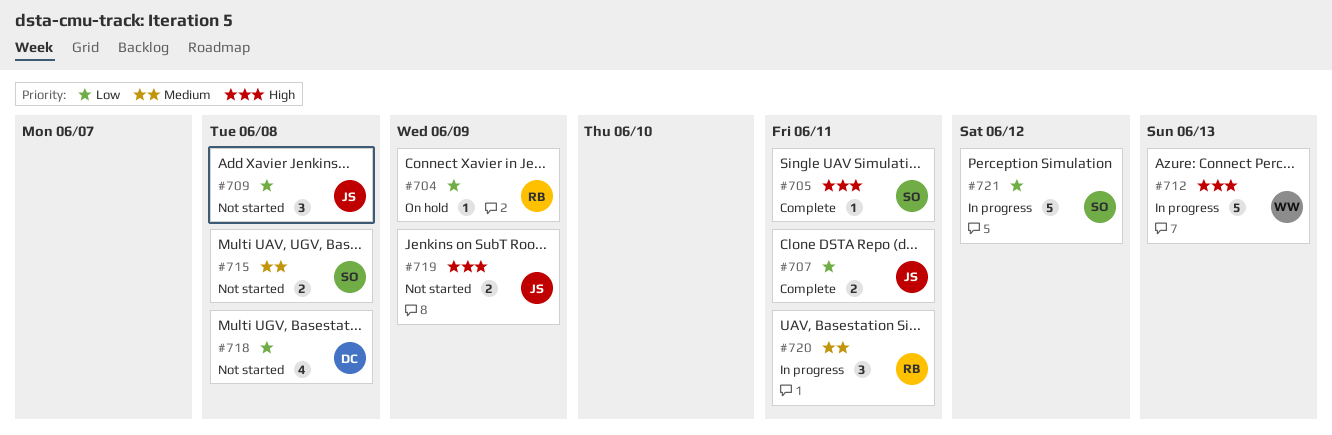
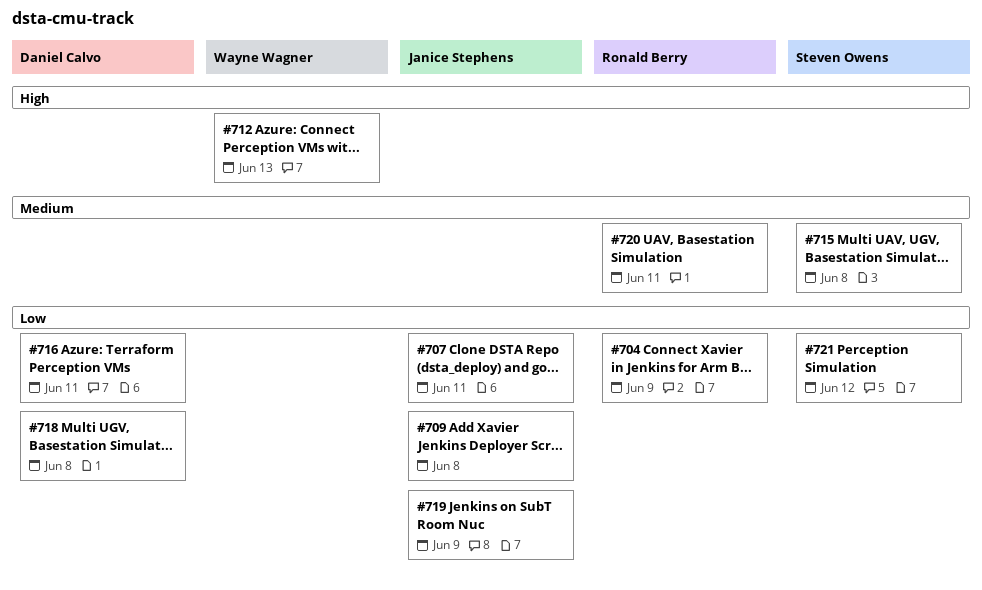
#705: present -> none
#716: none -> present
#719, priority: High -> Low

